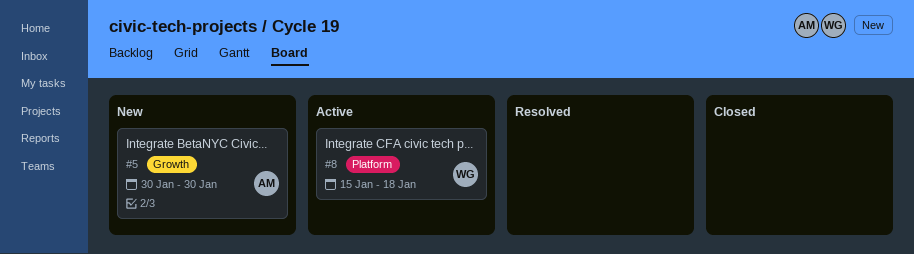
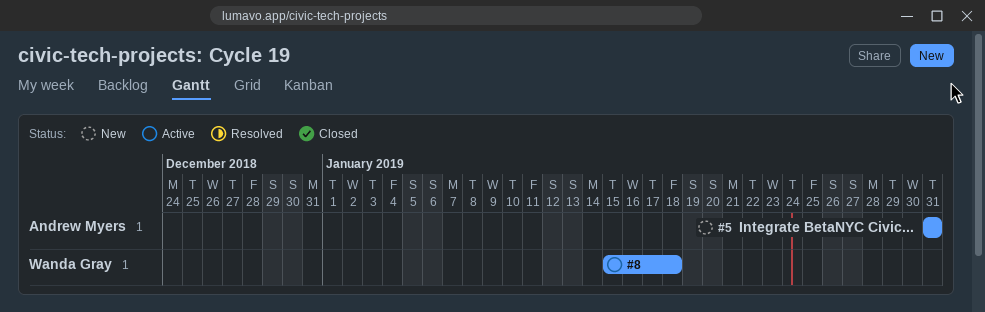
#5, start: Jan 30 -> Jan 31
#5, due: Jan 30 -> Jan 31

